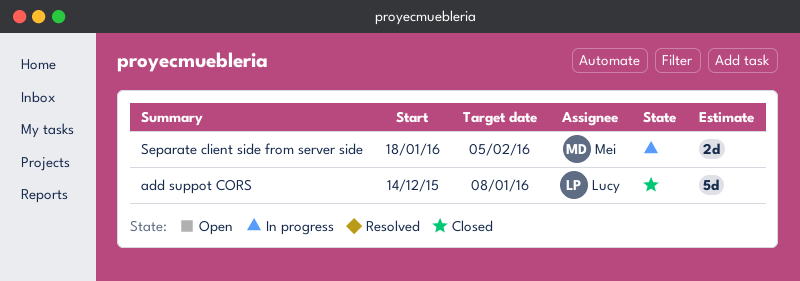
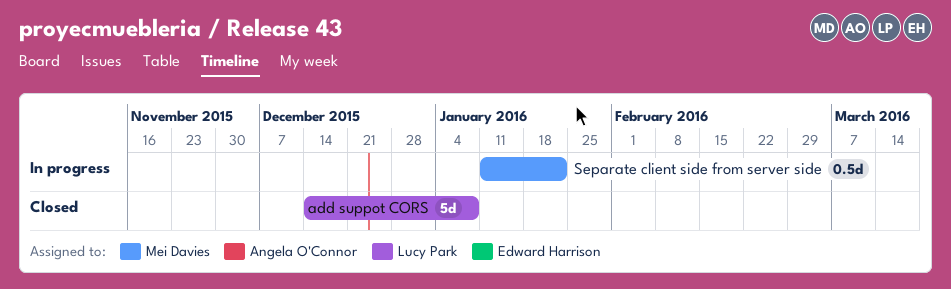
Separate client side from server side, estimate: 2d -> 0.5d
Separate client side from server side, start: Jan 18 -> Jan 11
Separate client side from server side, due: Feb 5 -> Jan 22

